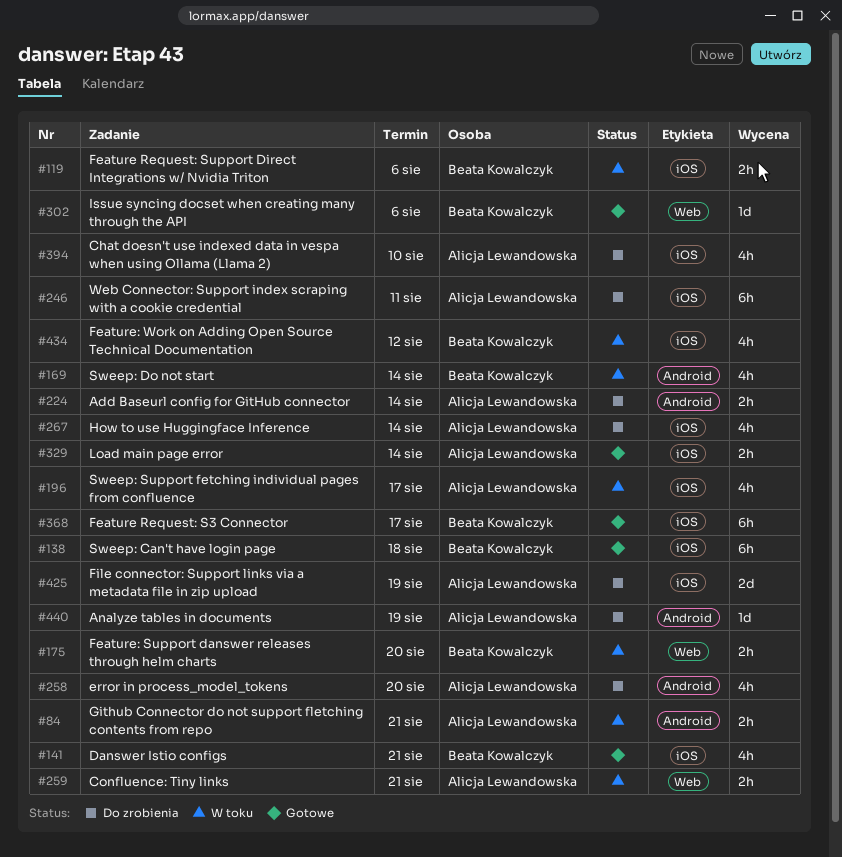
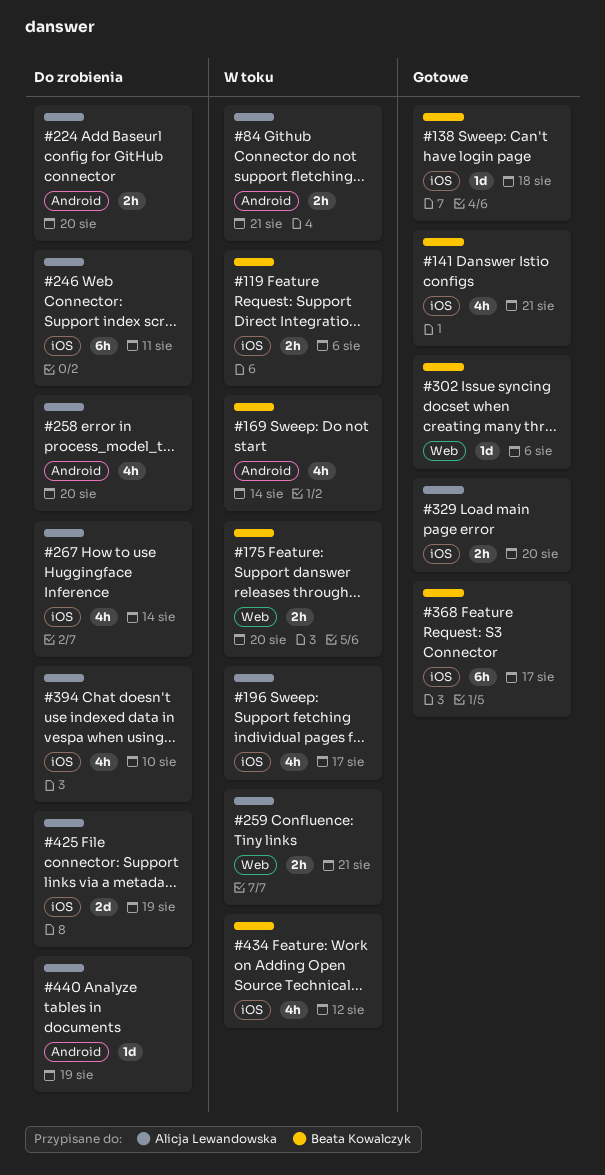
#138, estimate: 6h -> 1d
#224, due: Aug 14 -> Aug 20
#329, due: Aug 14 -> Aug 20

